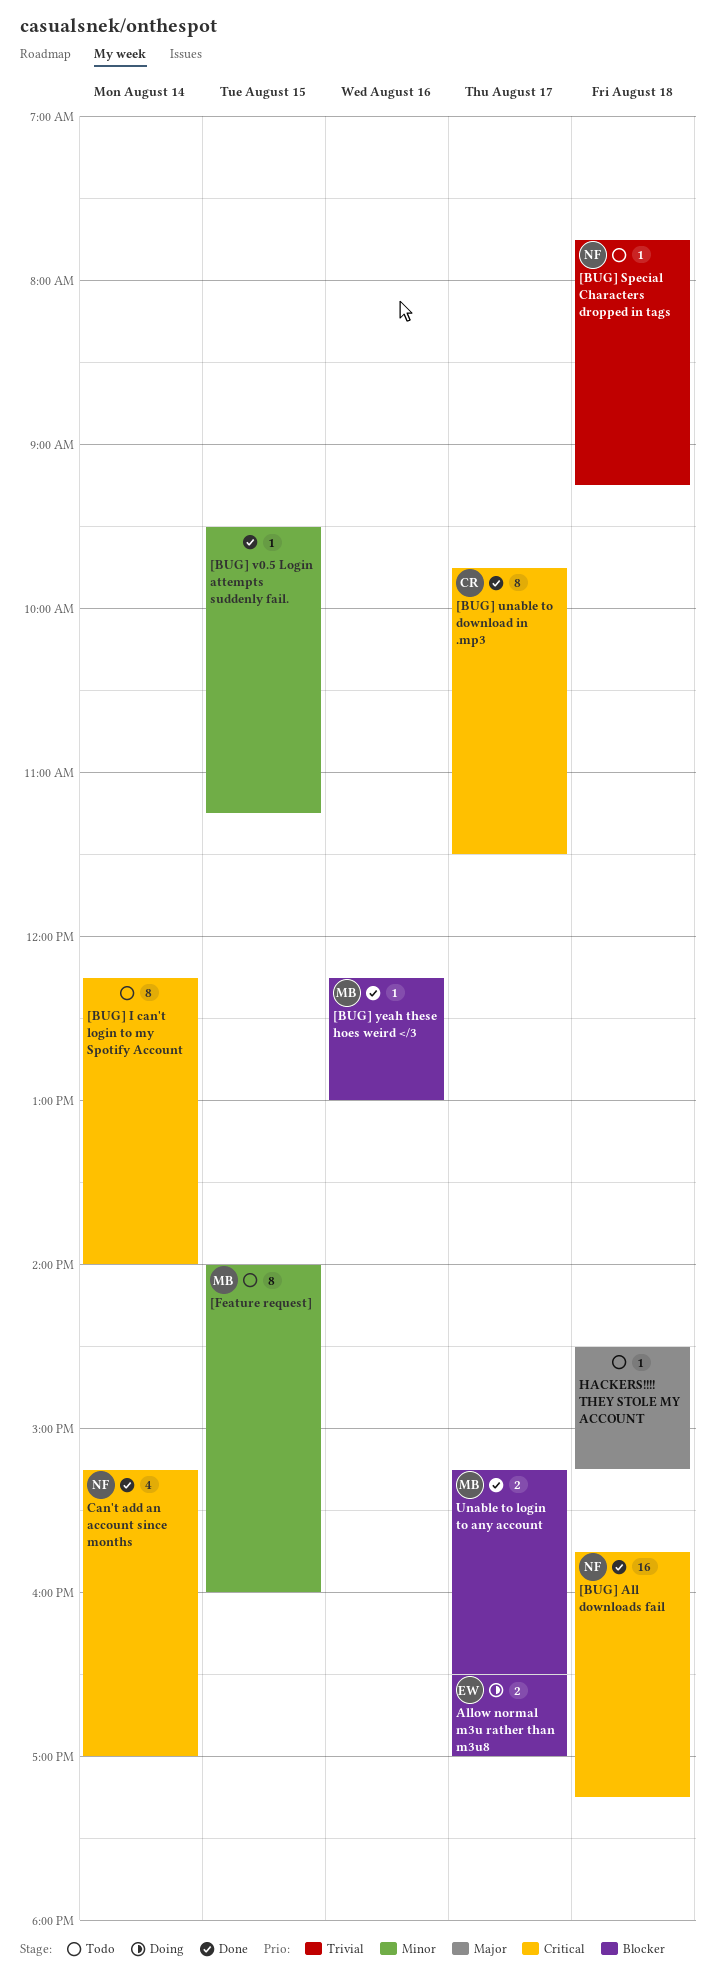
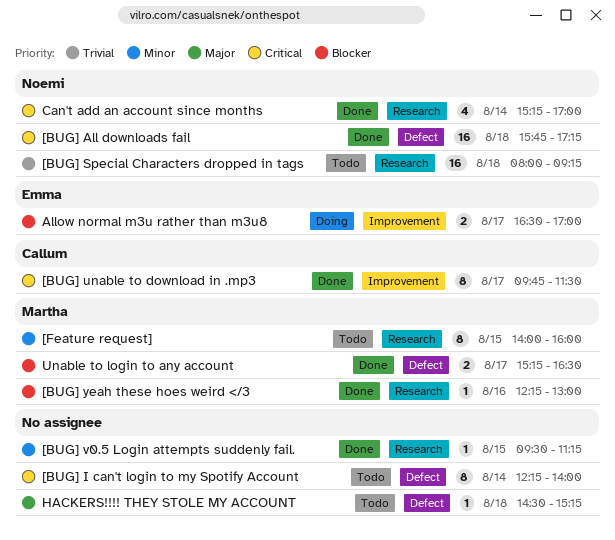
[BUG] Special Characters dropped in tags, estimate: 1 -> 16
[BUG] Special Characters dropped in tags, begins: 07:45 -> 08:00

